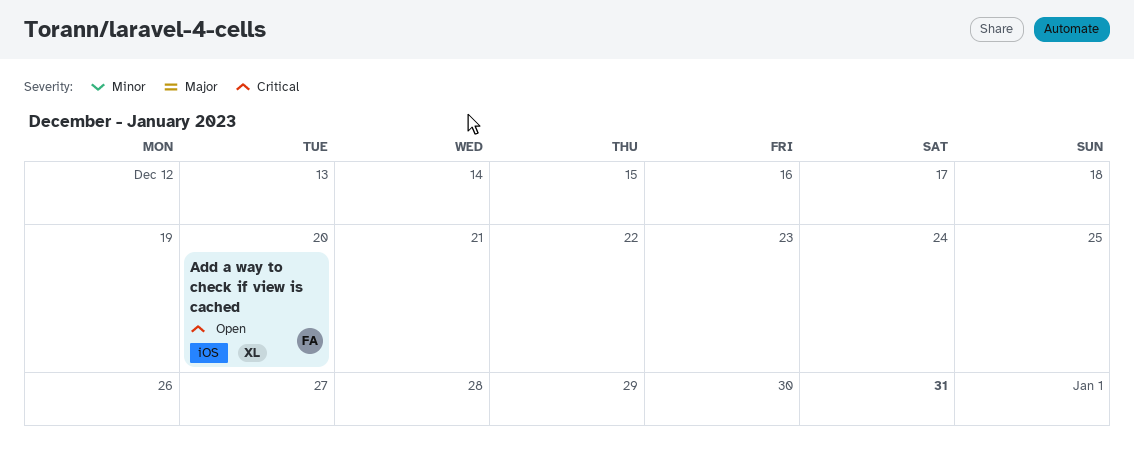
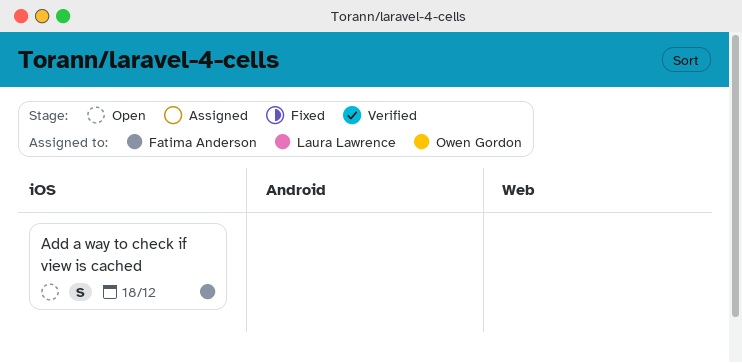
Add a way to check if view is cached, estimate: XL -> S
Add a way to check if view is cached, due: Dec 20 -> Dec 18

